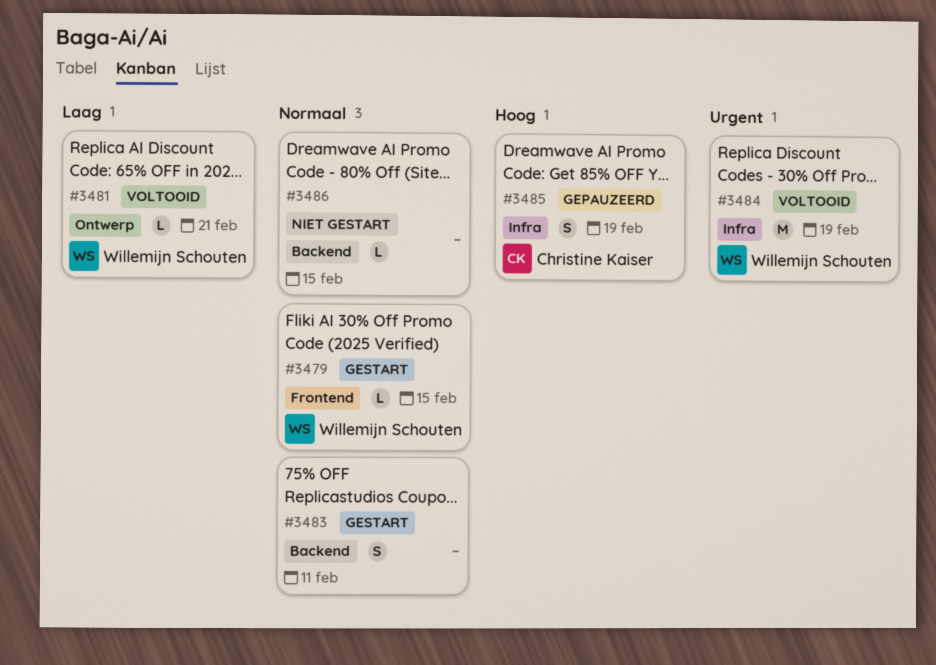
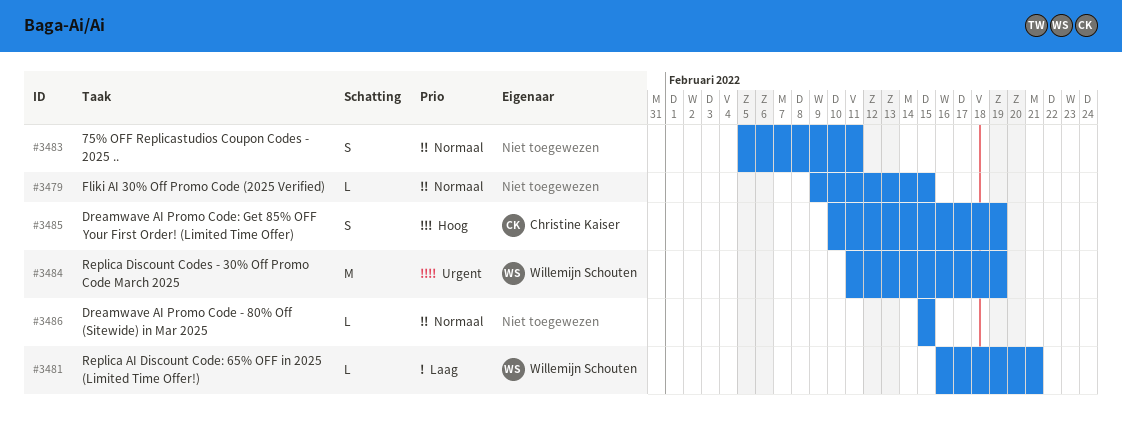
#3479, owner: Willemijn Schouten -> none

